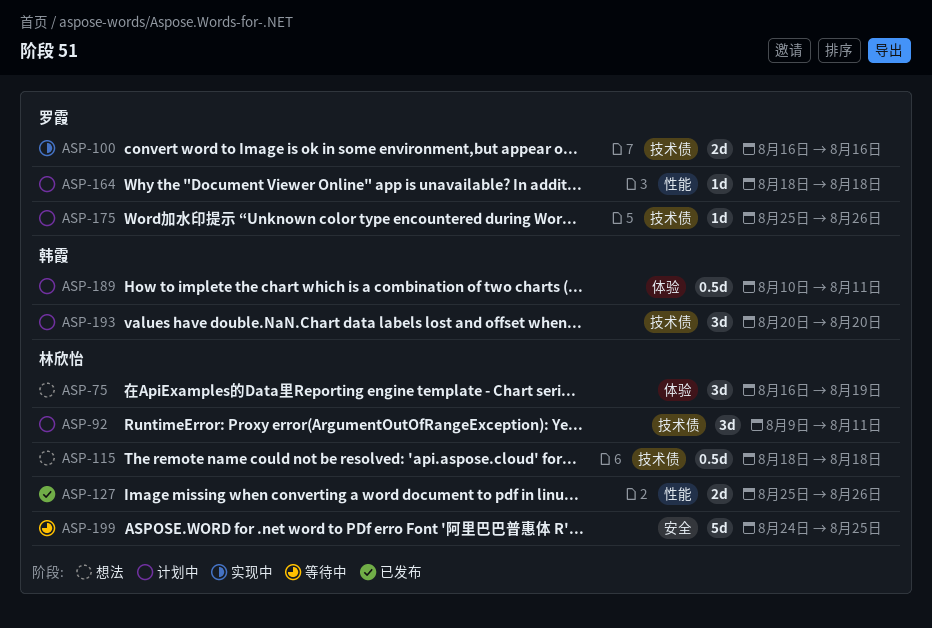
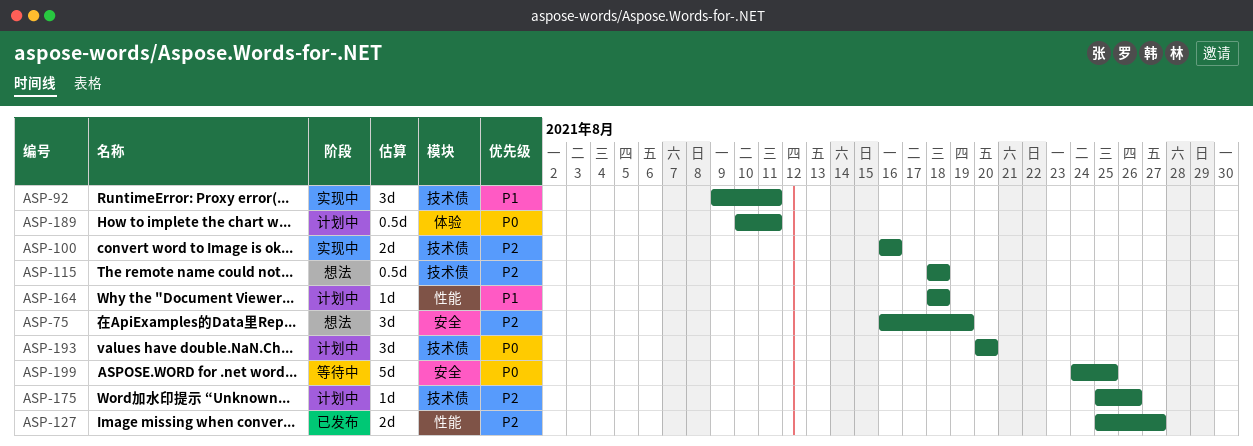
ASP-75, label: 体验 -> 安全
ASP-92, status: 计划中 -> 实现中
ASP-127, due: Aug 26 -> Aug 27

